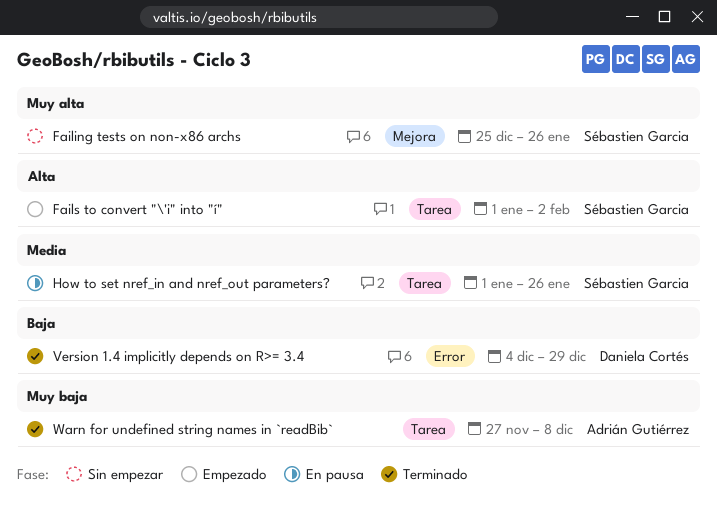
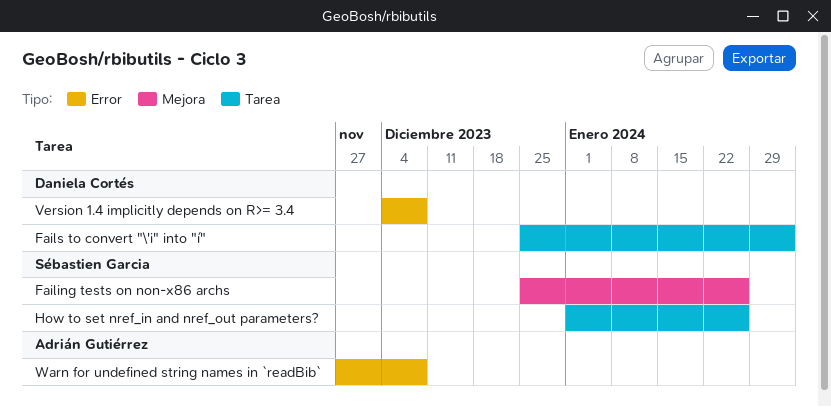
Fails to convert "\'i" into "í", owner: Sébastien Garcia -> Daniela Cortés
Fails to convert "\'i" into "í", start: Jan 1 -> Dec 25
Version 1.4 implicitly depends on R>= 3.4, due: Dec 29 -> Dec 8
Warn for undefined string names in `readBib`, label: Tarea -> Error

